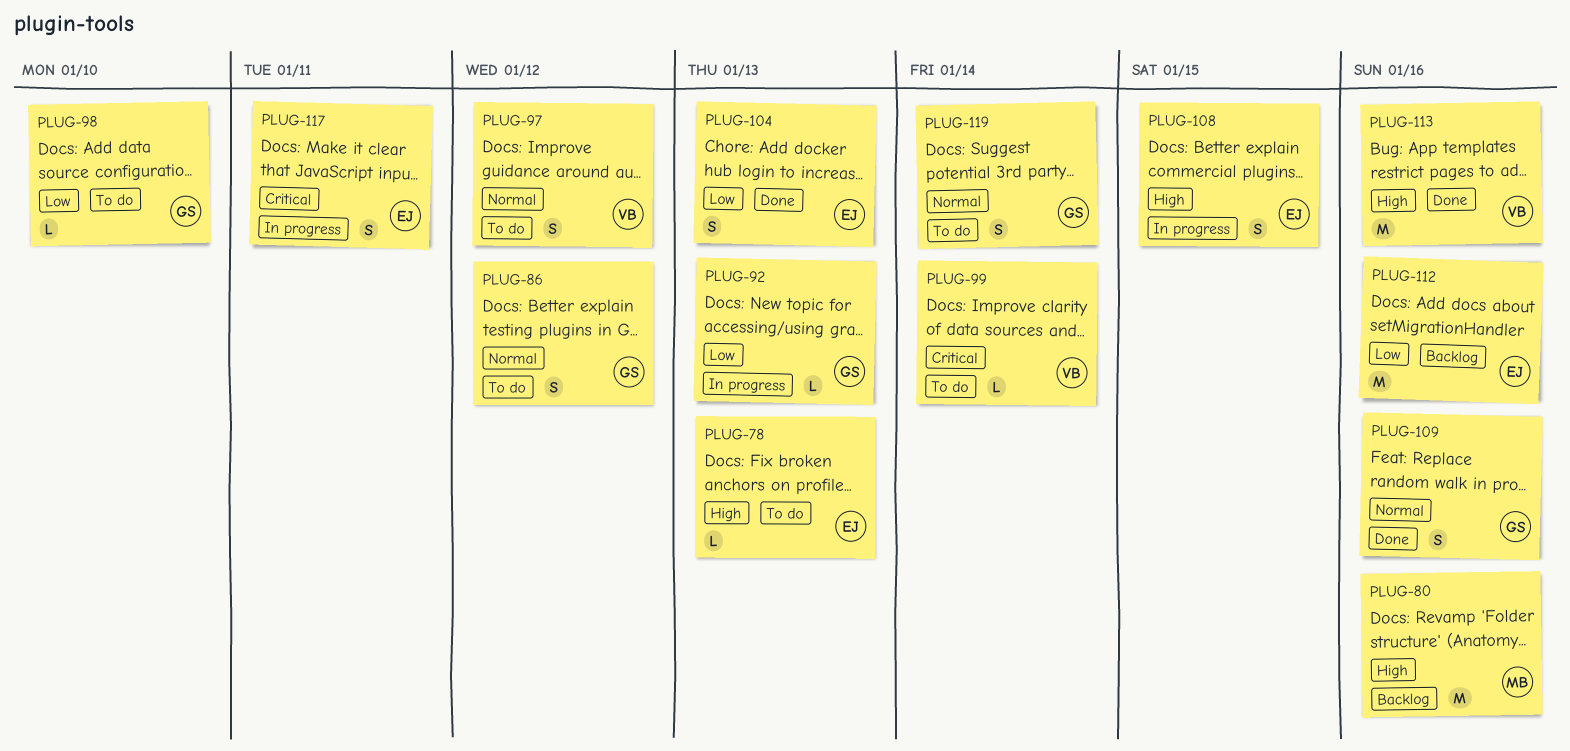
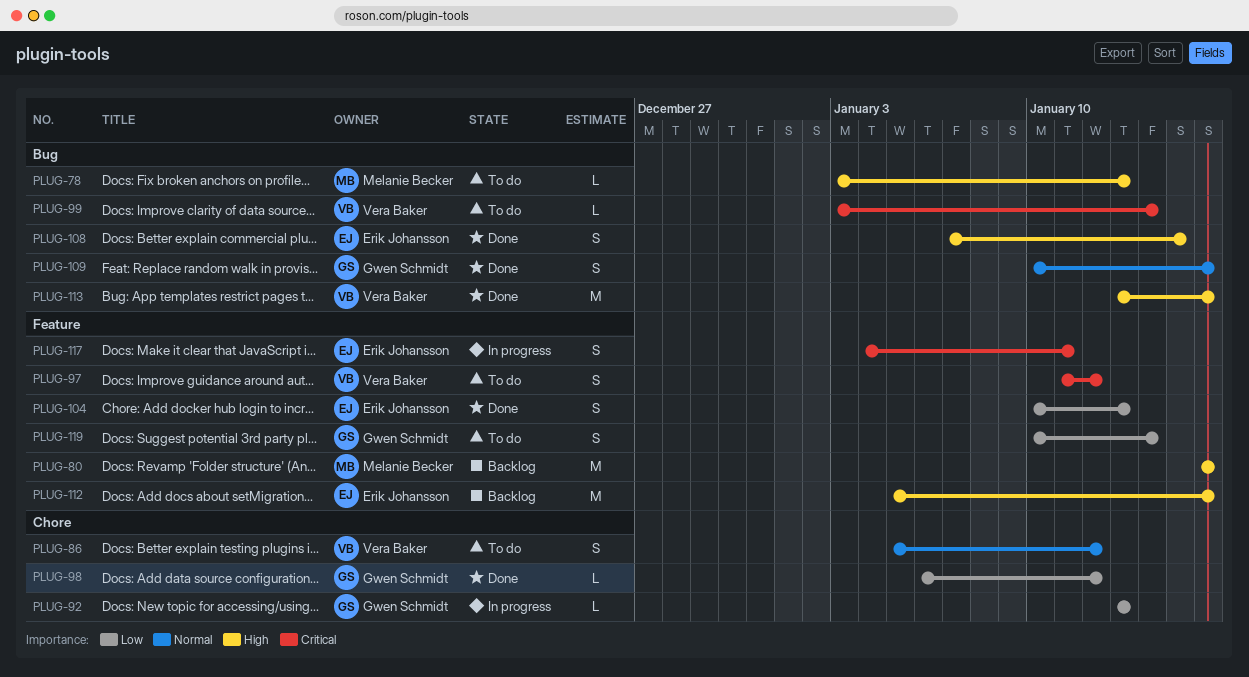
PLUG-78, owner: Erik Johansson -> Melanie Becker
PLUG-86, owner: Gwen Schmidt -> Vera Baker
PLUG-97, priority: Normal -> Critical
PLUG-98, status: To do -> Done
PLUG-98, due: Jan 10 -> Jan 12
PLUG-108, status: In progress -> Done
PLUG-112, priority: Low -> High
PLUG-119, priority: Normal -> Low

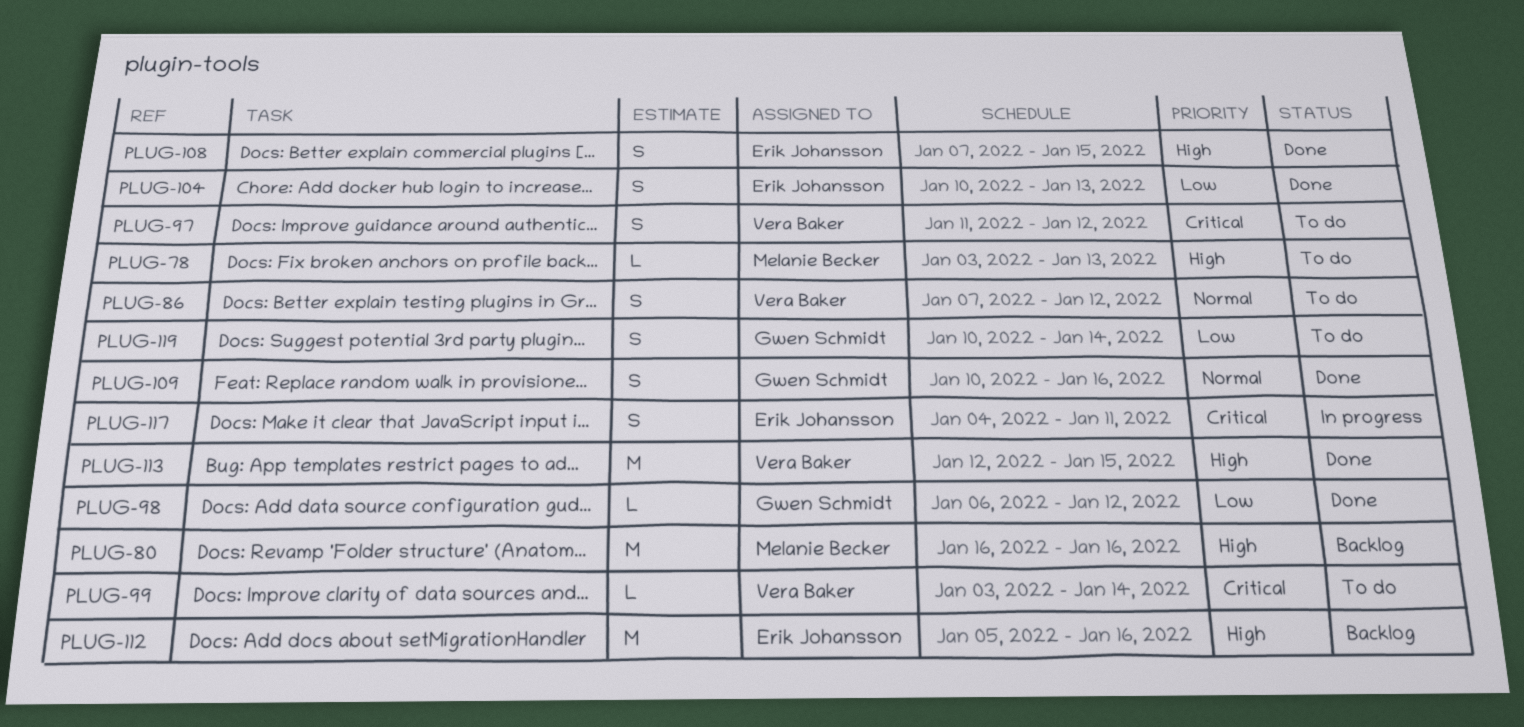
PLUG-86, start: Jan 5 -> Jan 7
PLUG-92: present -> none
PLUG-113, start: Jan 13 -> Jan 12
PLUG-113, due: Jan 16 -> Jan 15

